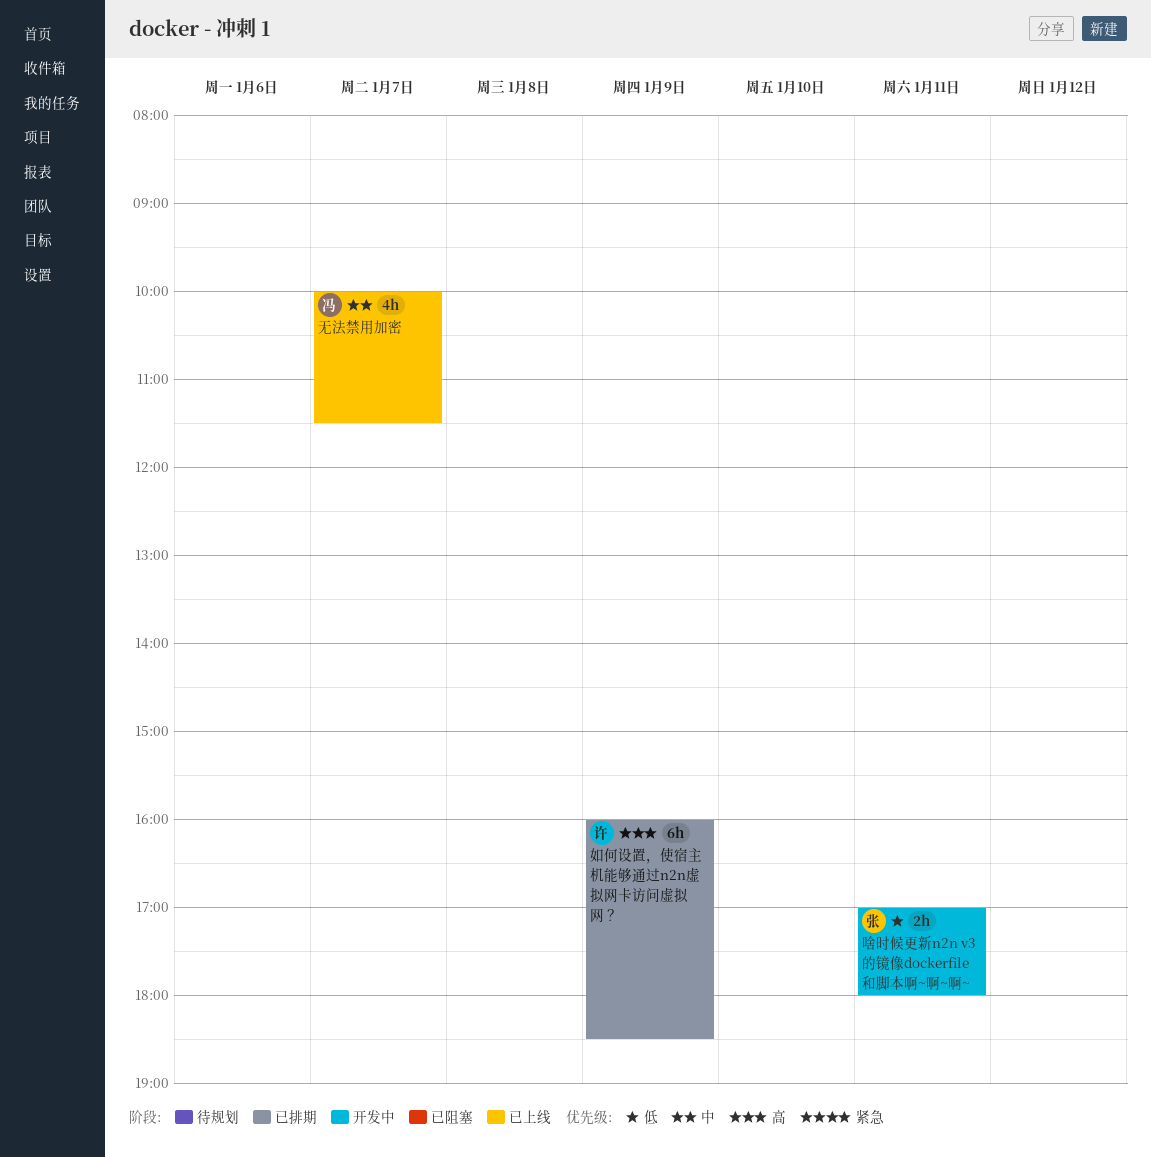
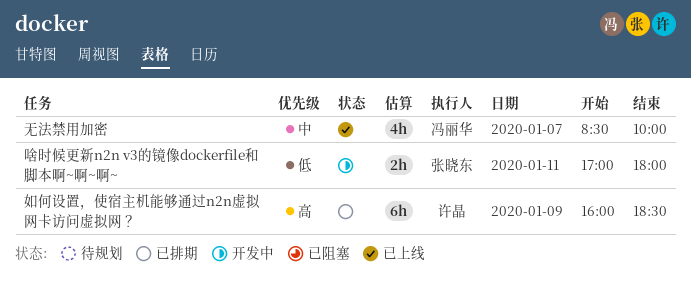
无法禁用加密, begins: 10:00 -> 08:30
无法禁用加密, ends: 11:30 -> 10:00

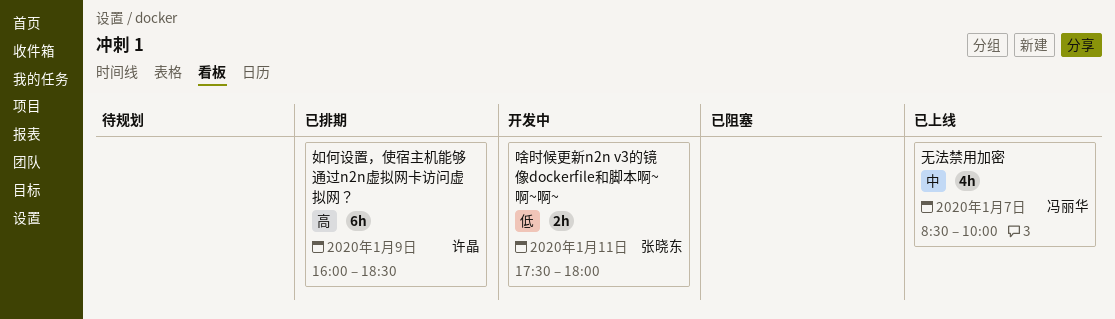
啥时候更新n2n v3的镜像dockerfile和脚本啊~啊~啊~, begins: 17:00 -> 17:30

